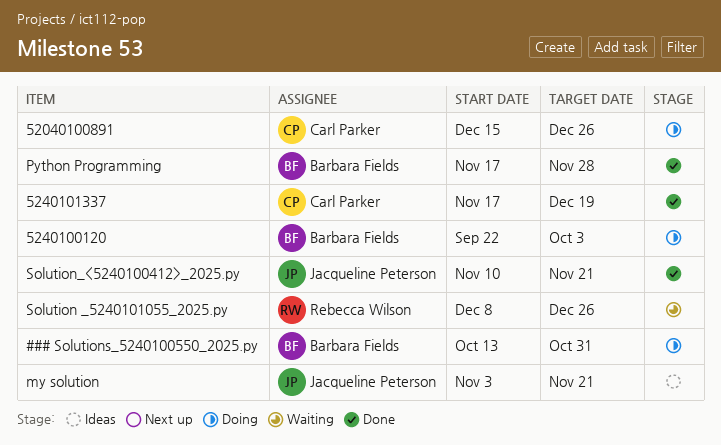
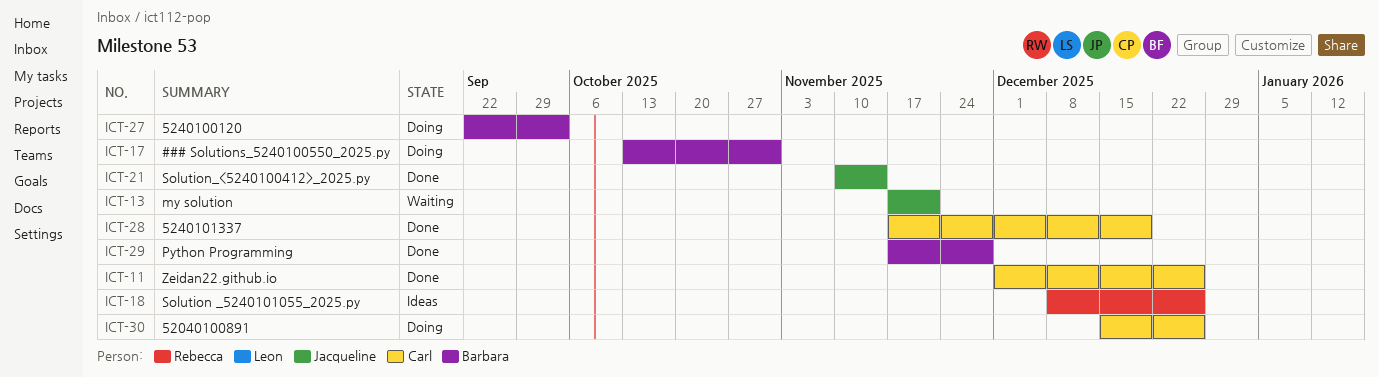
my solution, status: Ideas -> Waiting
my solution, start: Nov 3 -> Nov 17
Solution _5240101055_2025.py, status: Waiting -> Ideas
Solution_<5240100412>_2025.py, due: Nov 21 -> Nov 14
Zeidan22.github.io: none -> present

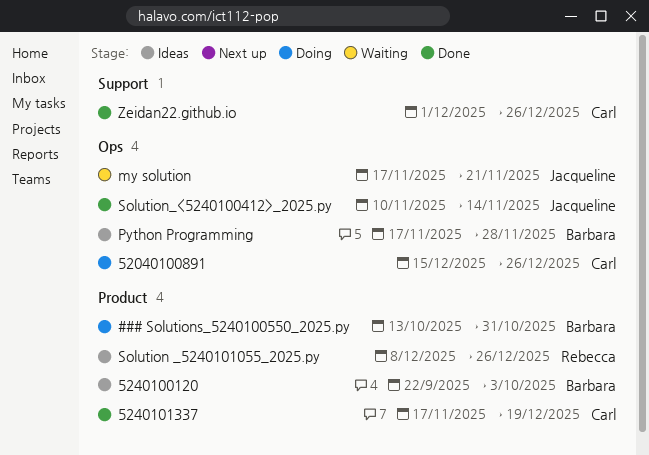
5240100120, status: Doing -> Ideas
Python Programming, status: Done -> Ideas

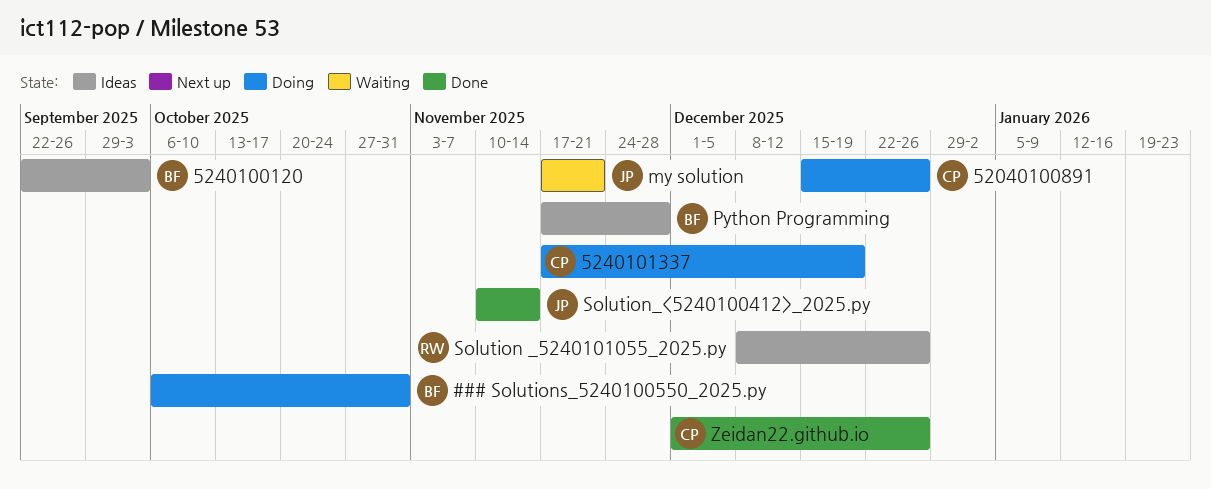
### Solutions_5240100550_2025.py, start: Oct 13 -> Oct 6
5240101337, status: Done -> Doing

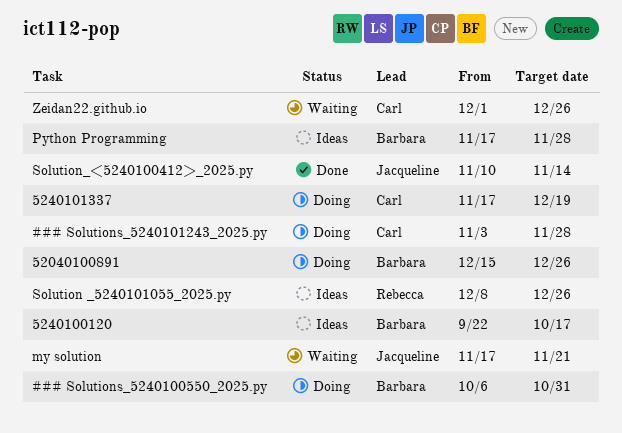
### Solutions_5240101243_2025.py: none -> present
52040100891, owner: Carl -> Barbara
5240100120, due: Oct 3 -> Oct 17
Zeidan22.github.io, status: Done -> Waiting

